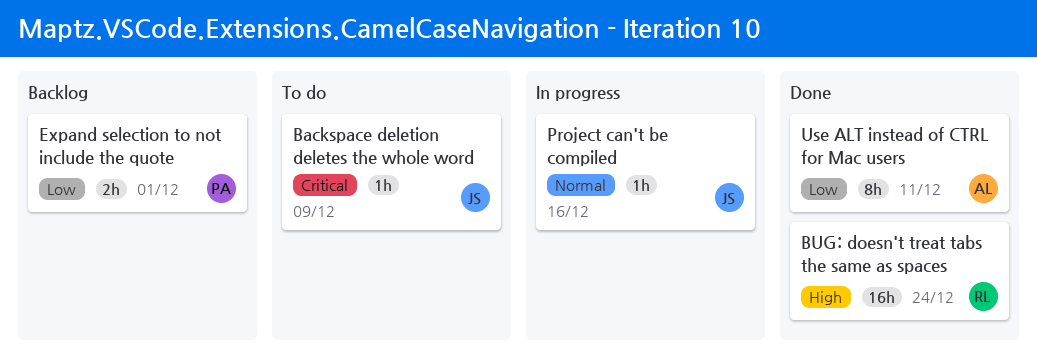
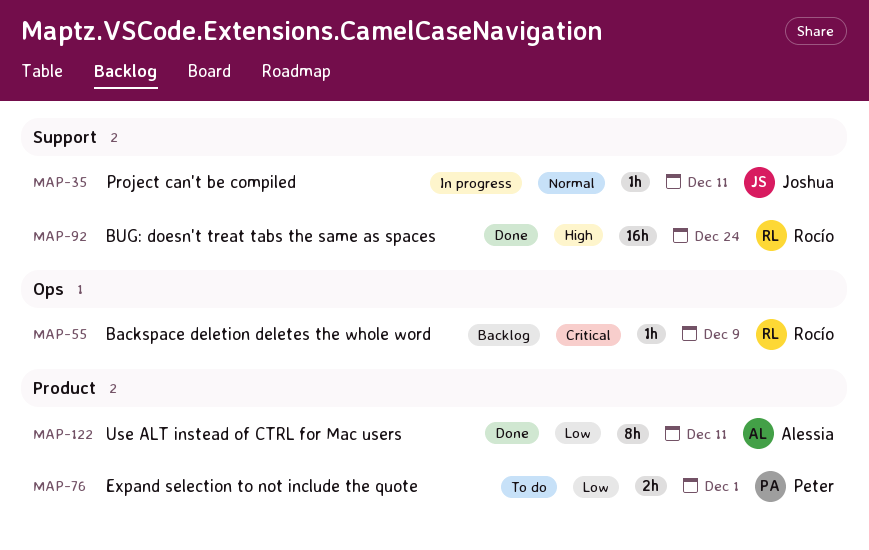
Backspace deletion deletes the whole word, status: To do -> Backlog
Backspace deletion deletes the whole word, owner: Joshua -> Rocío
Expand selection to not include the quote, status: Backlog -> To do
Project can't be compiled, due: Dec 16 -> Dec 11

